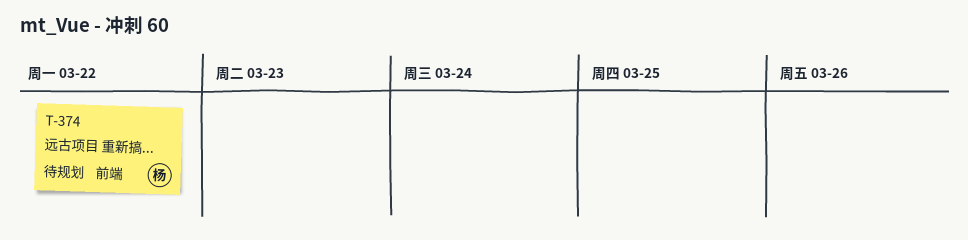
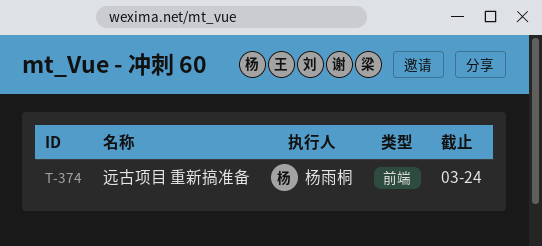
T-374, due: Mar 22 -> Mar 24

